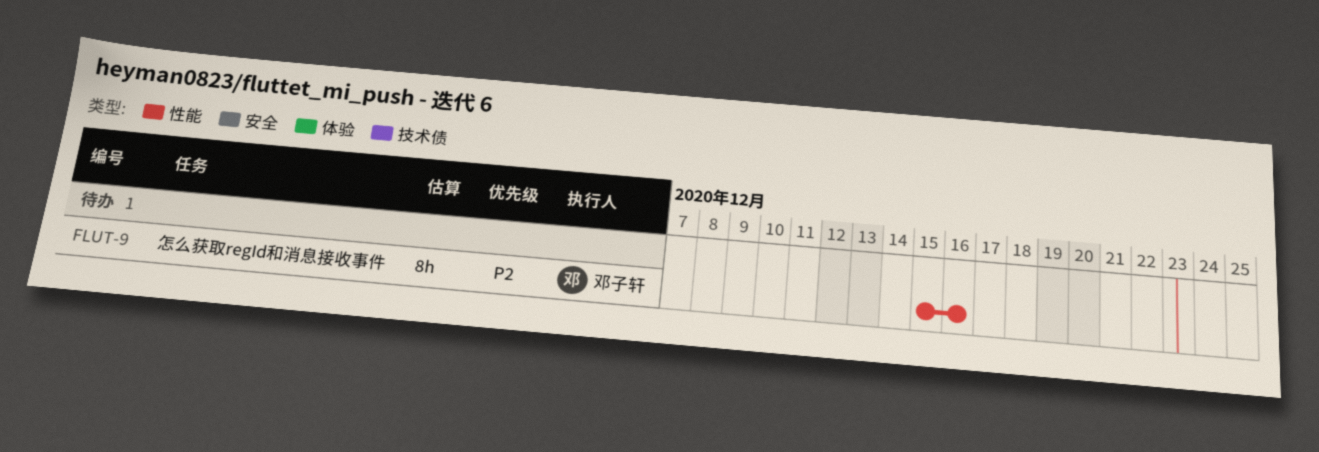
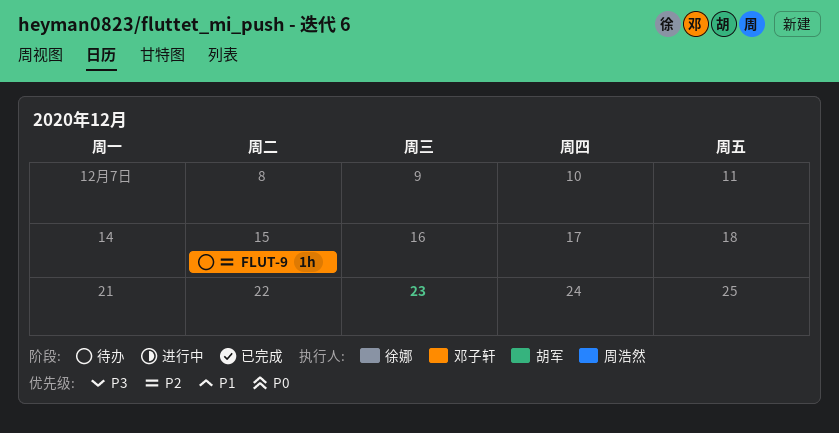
FLUT-9, estimate: 8h -> 1h
FLUT-9, due: Dec 16 -> Dec 15

